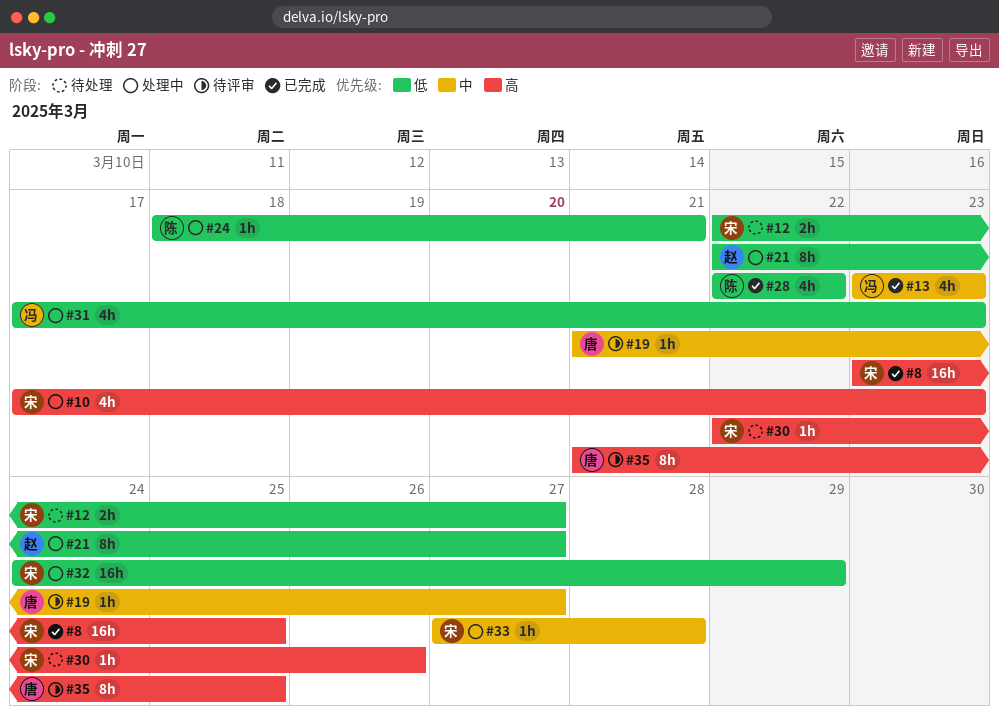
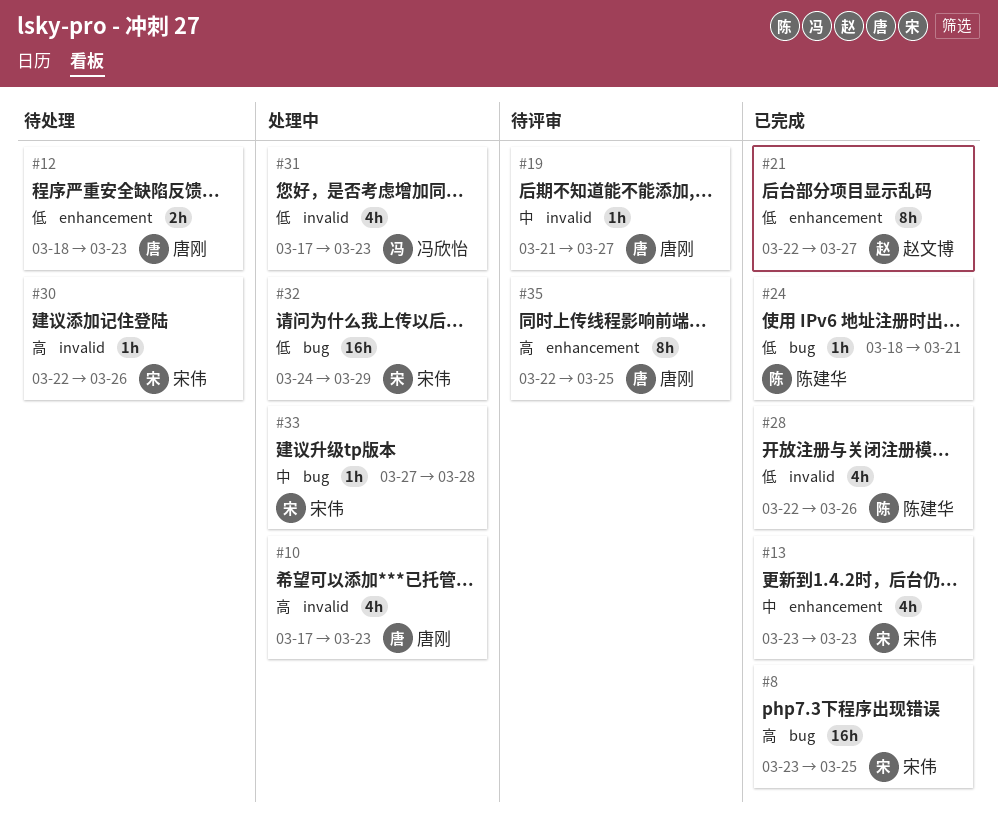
#10, owner: 宋伟 -> 唐刚
#12, owner: 宋伟 -> 唐刚
#12, start: Mar 22 -> Mar 18
#12, due: Mar 27 -> Mar 23
#13, owner: 冯欣怡 -> 宋伟
#21, status: 处理中 -> 已完成
#24, status: 处理中 -> 已完成
#28, due: Mar 22 -> Mar 26
#35, start: Mar 21 -> Mar 22

